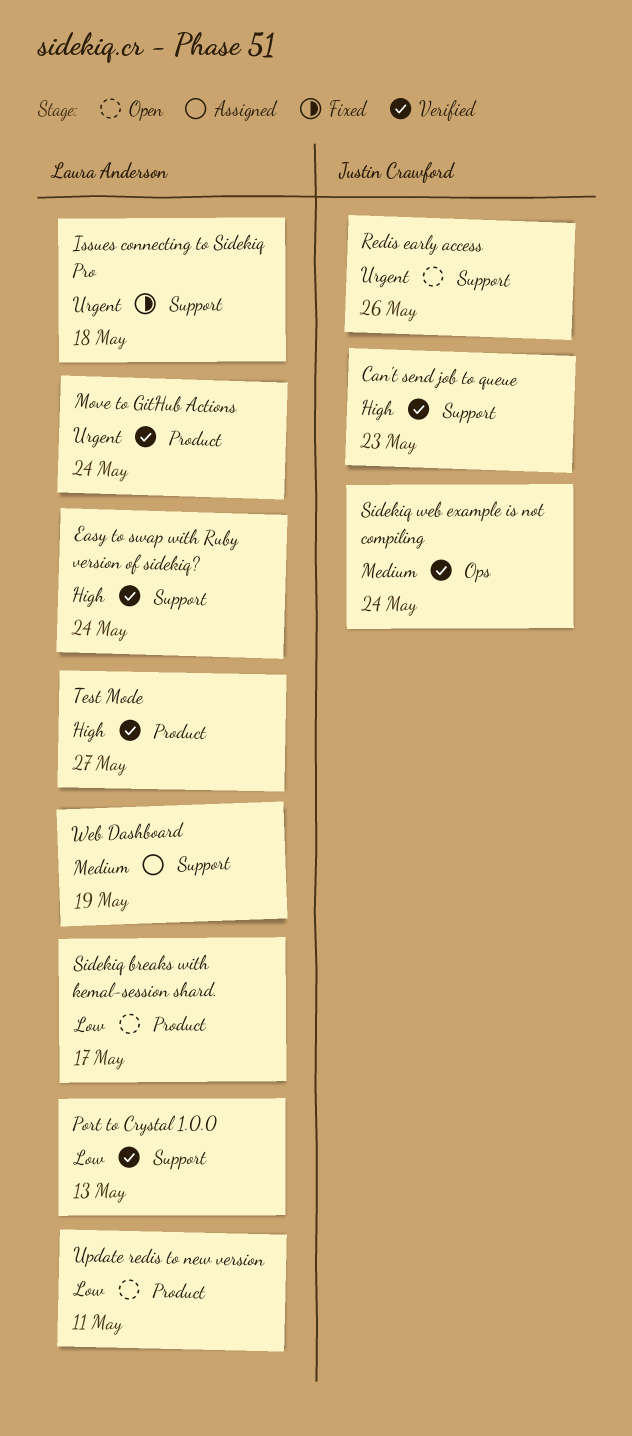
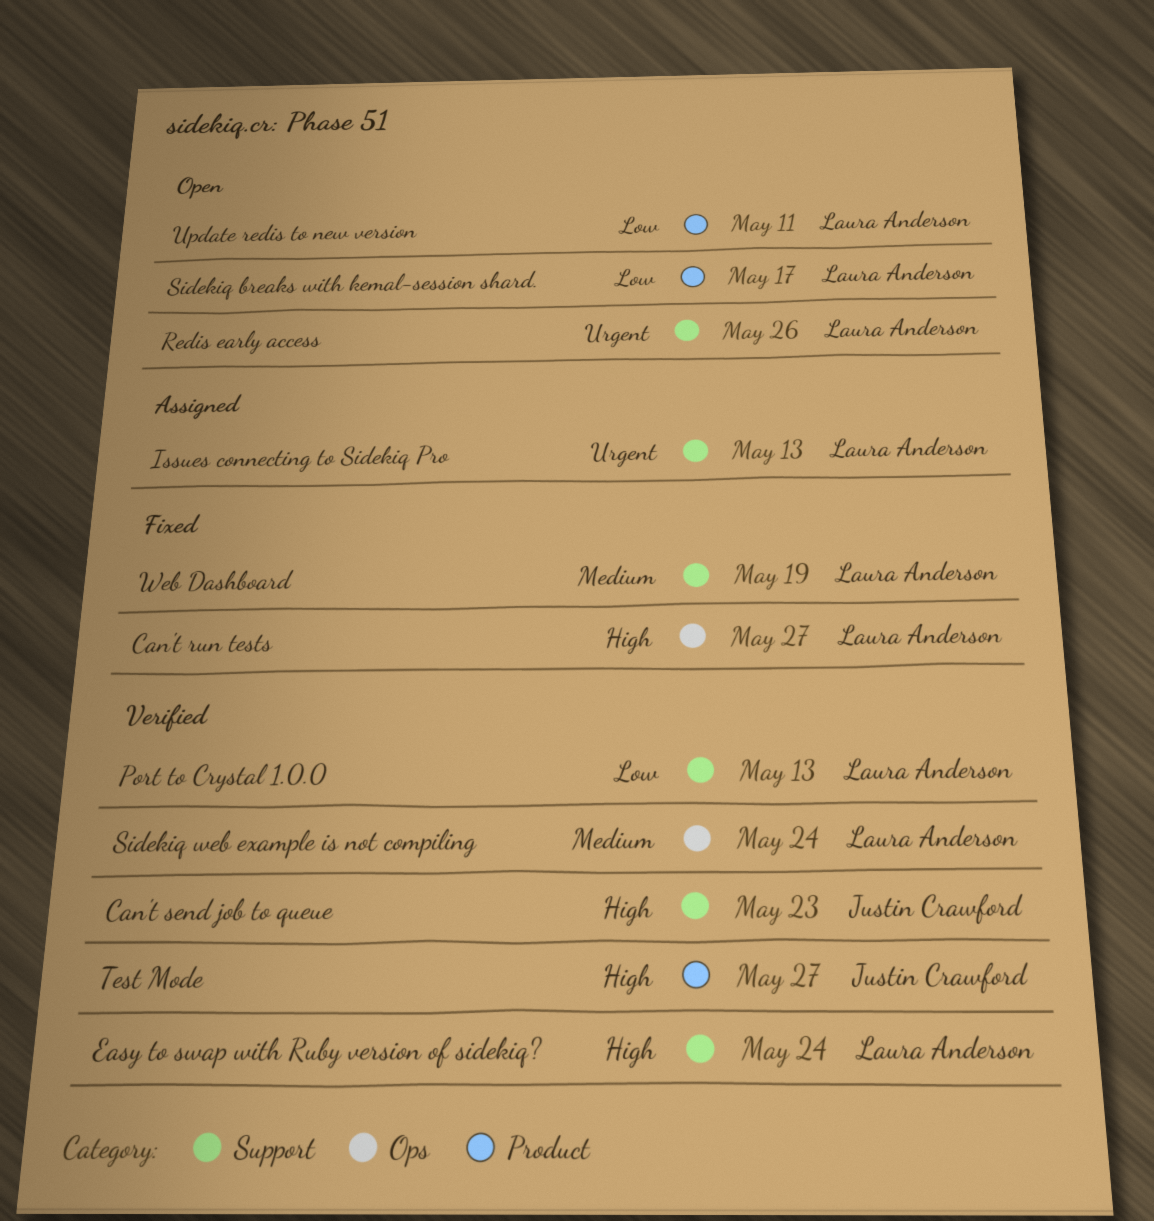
Can't run tests: none -> present
Issues connecting to Sidekiq Pro, status: Fixed -> Assigned
Issues connecting to Sidekiq Pro, due: May 18 -> May 13
Move to GitHub Actions: present -> none
Redis early access, owner: Justin Crawford -> Laura Anderson
Sidekiq web example is not compiling, owner: Justin Crawford -> Laura Anderson
Test Mode, owner: Laura Anderson -> Justin Crawford
Web Dashboard, status: Assigned -> Fixed

